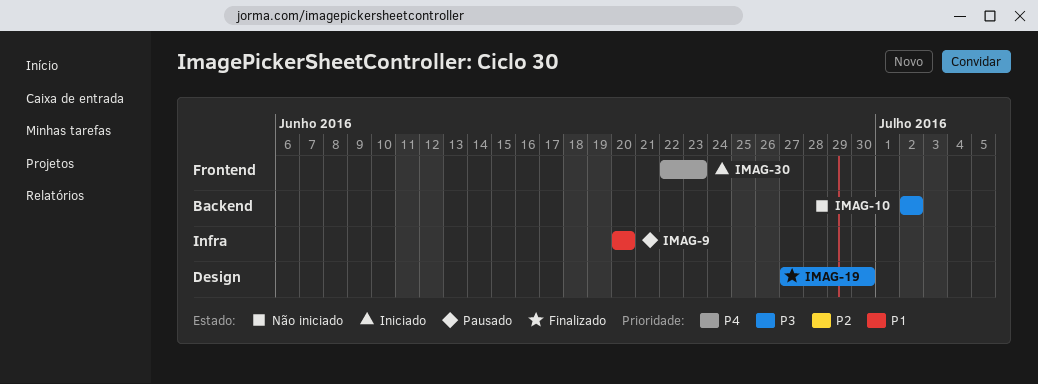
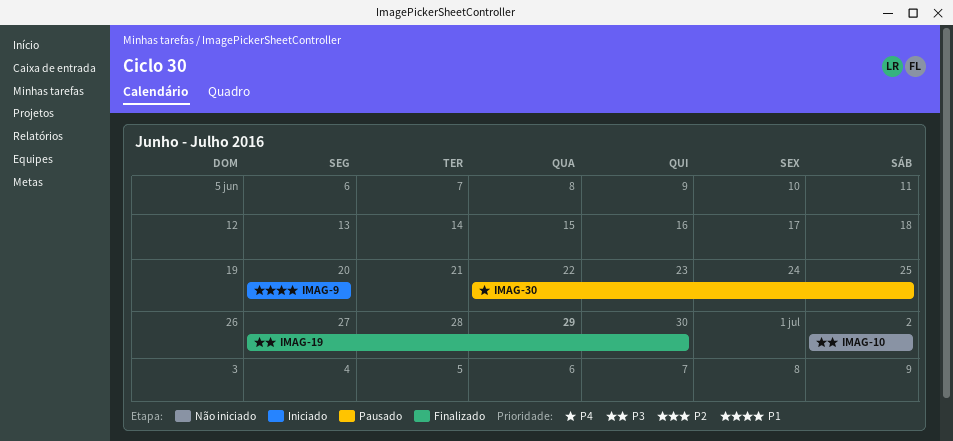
IMAG-9, status: Pausado -> Iniciado
IMAG-30, status: Iniciado -> Pausado
IMAG-30, due: Jun 23 -> Jun 25

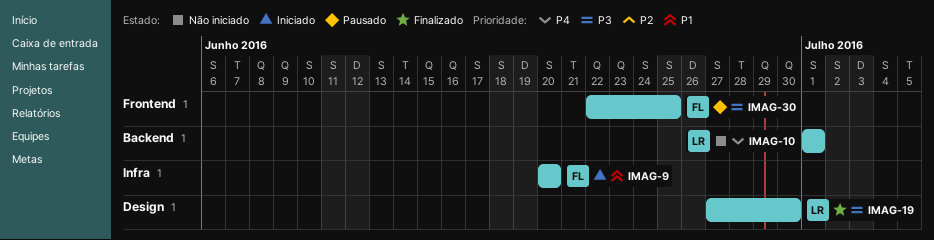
IMAG-10, priority: P3 -> P4
IMAG-10, start: Jul 2 -> Jul 1
IMAG-10, due: Jul 2 -> Jul 1
IMAG-30, priority: P4 -> P3

